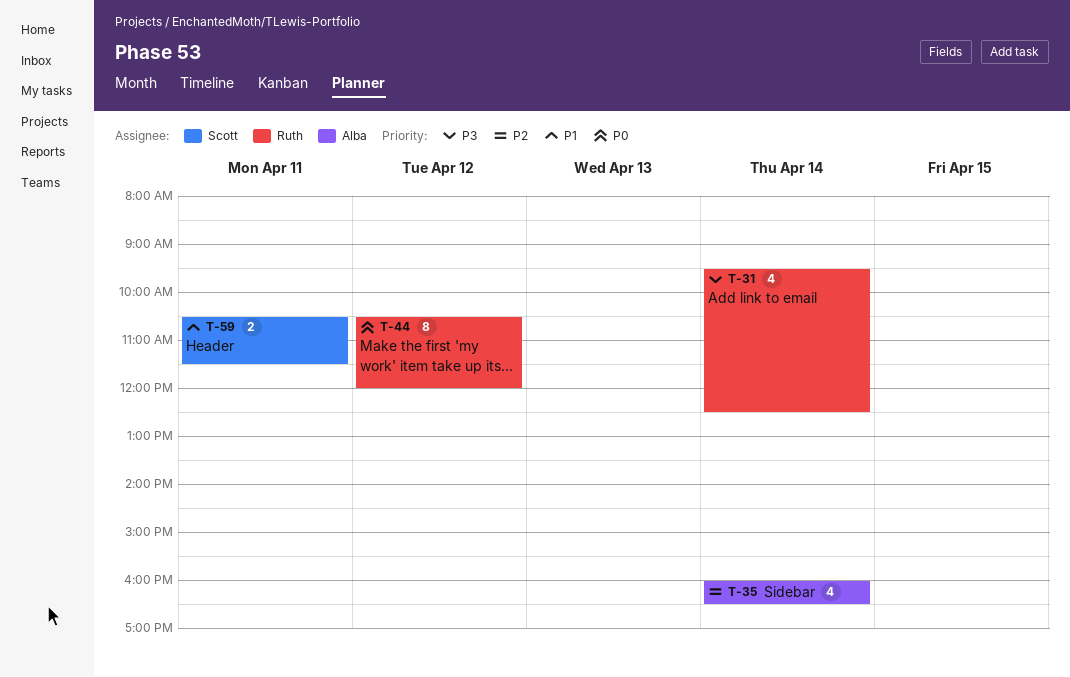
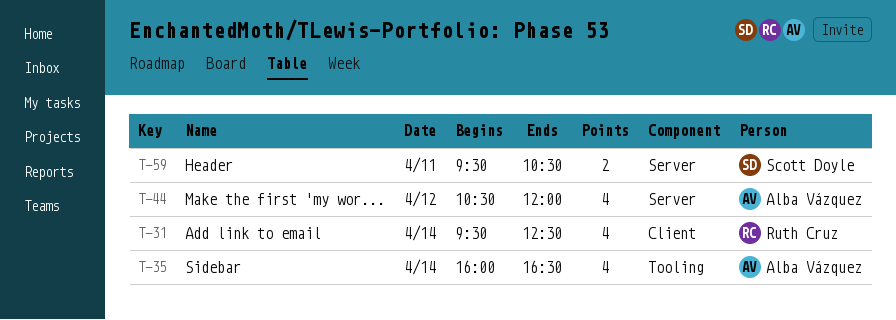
T-44, owner: Ruth Cruz -> Alba Vázquez
T-44, estimate: 8 -> 4
T-59, begins: 10:30 -> 09:30
T-59, ends: 11:30 -> 10:30

